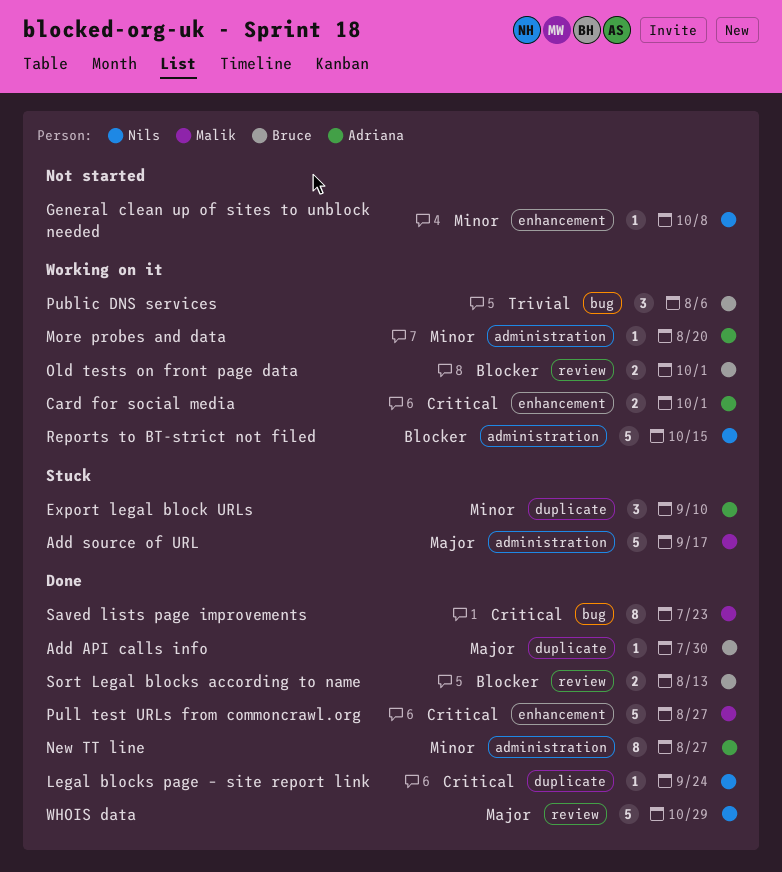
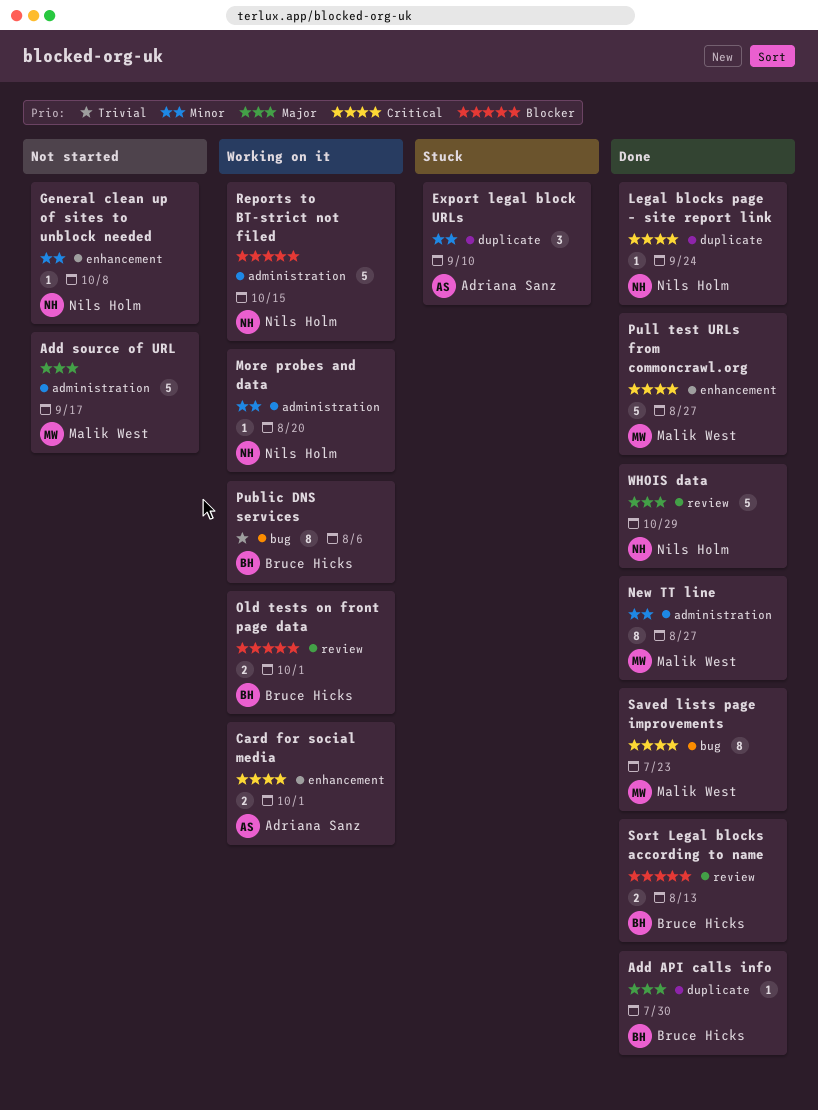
Add source of URL, status: Stuck -> Not started
More probes and data, owner: Adriana Sanz -> Nils Holm
New TT line, owner: Adriana Sanz -> Malik West
Public DNS services, estimate: 3 -> 8

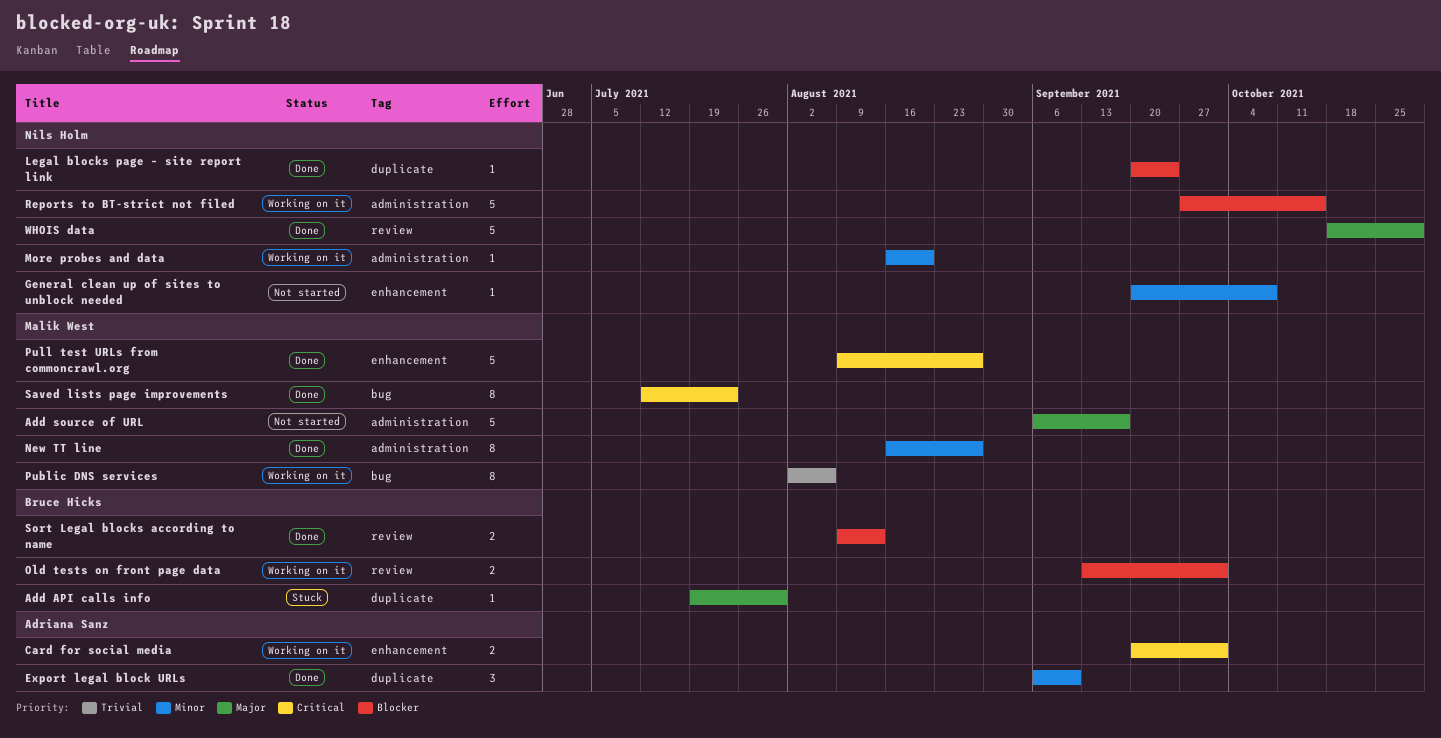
Add API calls info, status: Done -> Stuck
Export legal block URLs, status: Stuck -> Done
Legal blocks page – site report link, priority: Critical -> Blocker
Public DNS services, owner: Bruce Hicks -> Malik West

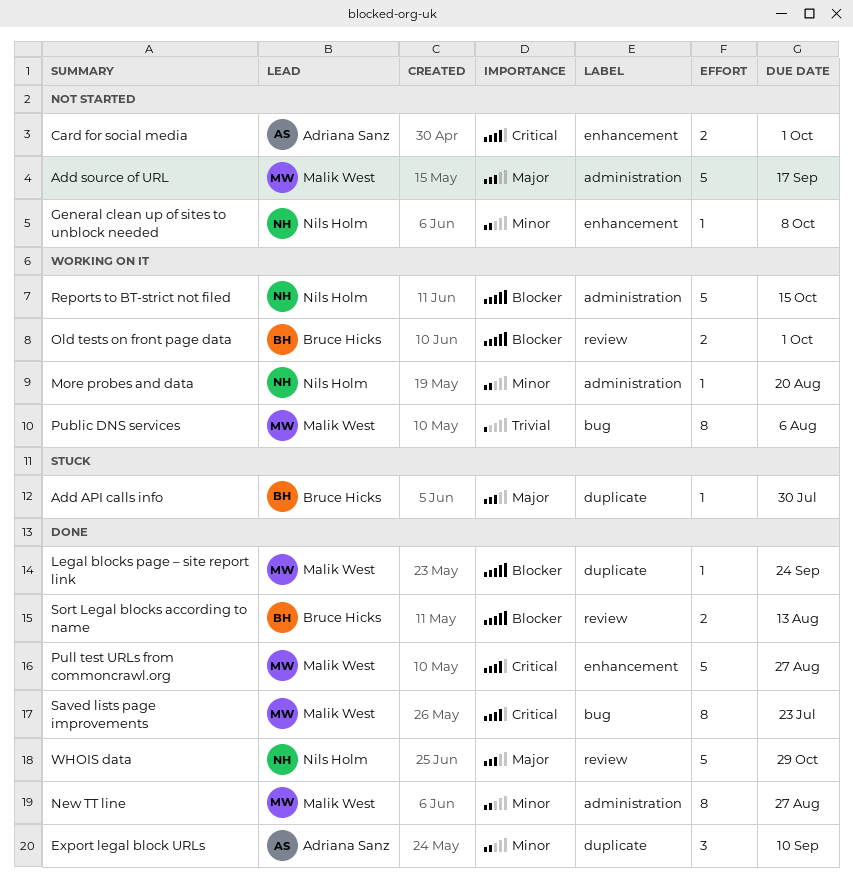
Card for social media, status: Working on it -> Not started
Legal blocks page – site report link, owner: Nils Holm -> Malik West

